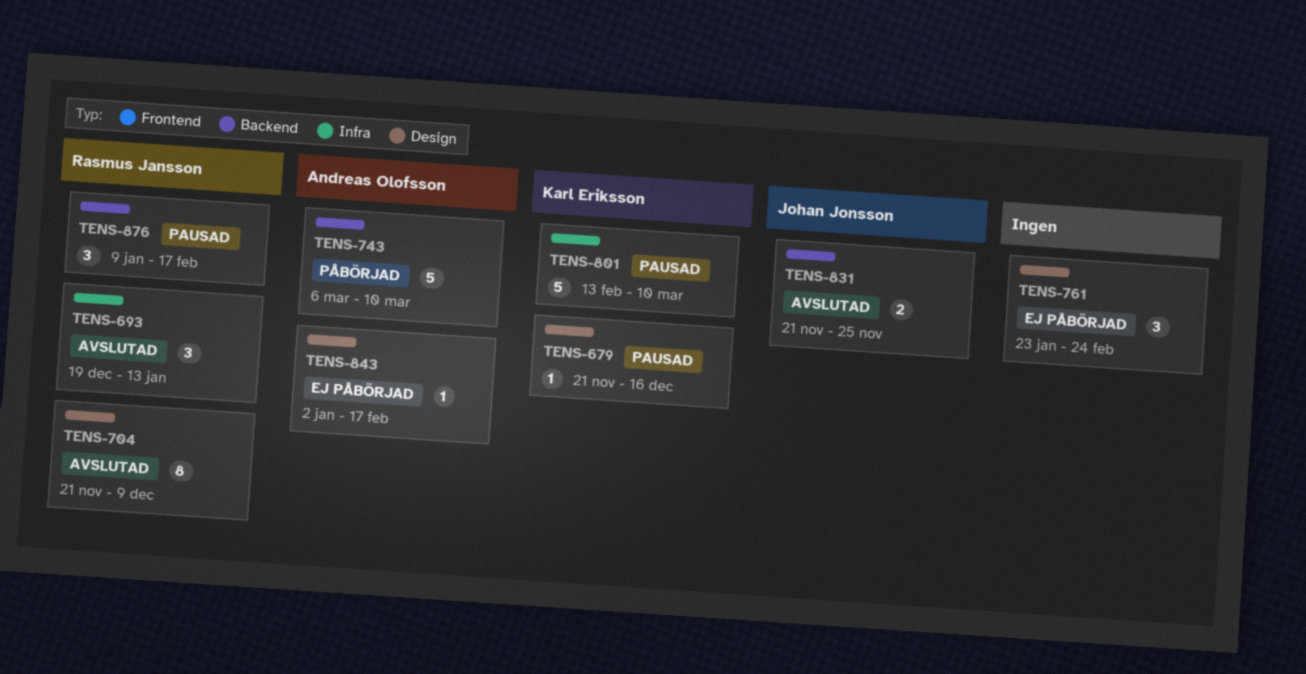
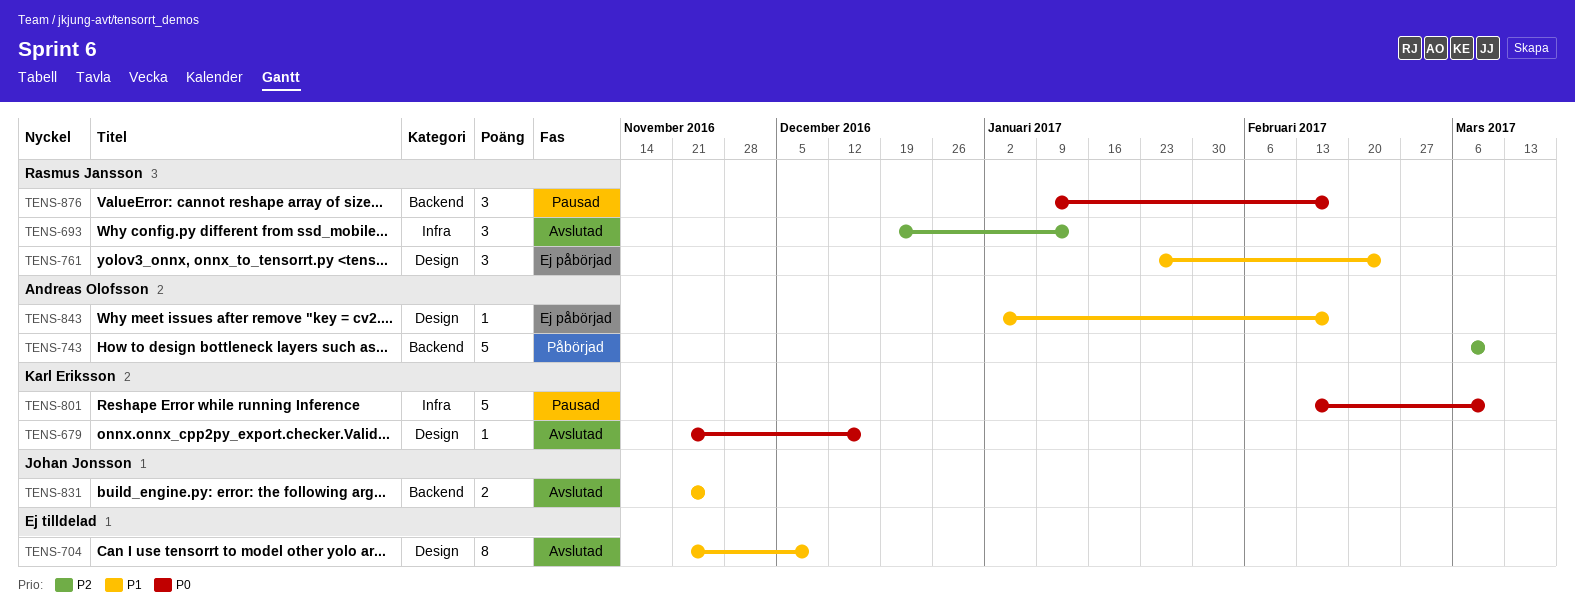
TENS-679, status: Pausad -> Avslutad
TENS-704, owner: Rasmus Jansson -> none
TENS-761, owner: none -> Rasmus Jansson

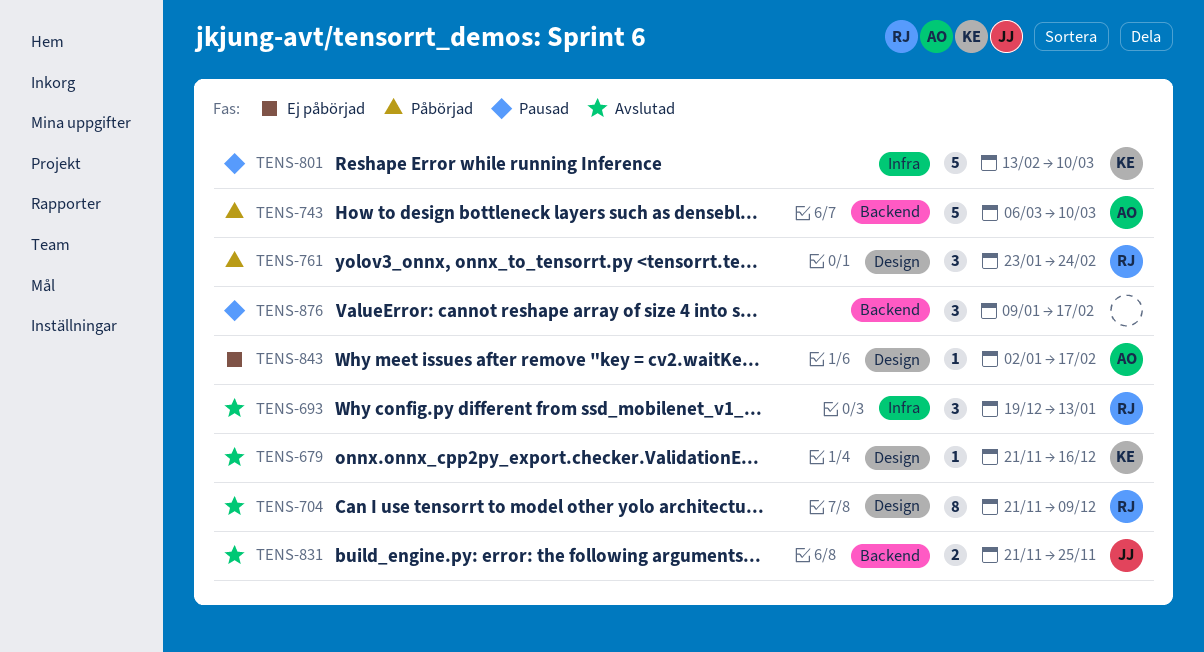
TENS-704, owner: none -> Rasmus Jansson
TENS-761, status: Ej påbörjad -> Påbörjad
TENS-876, owner: Rasmus Jansson -> none

